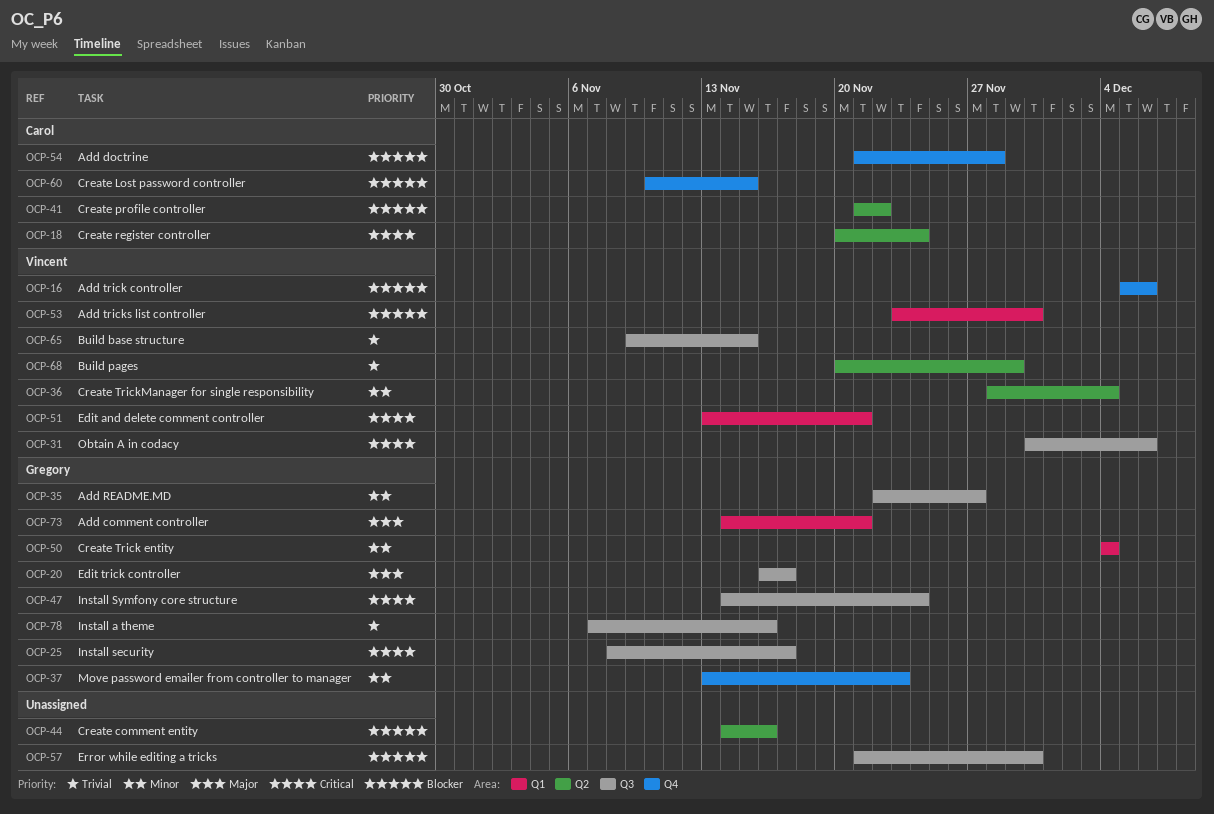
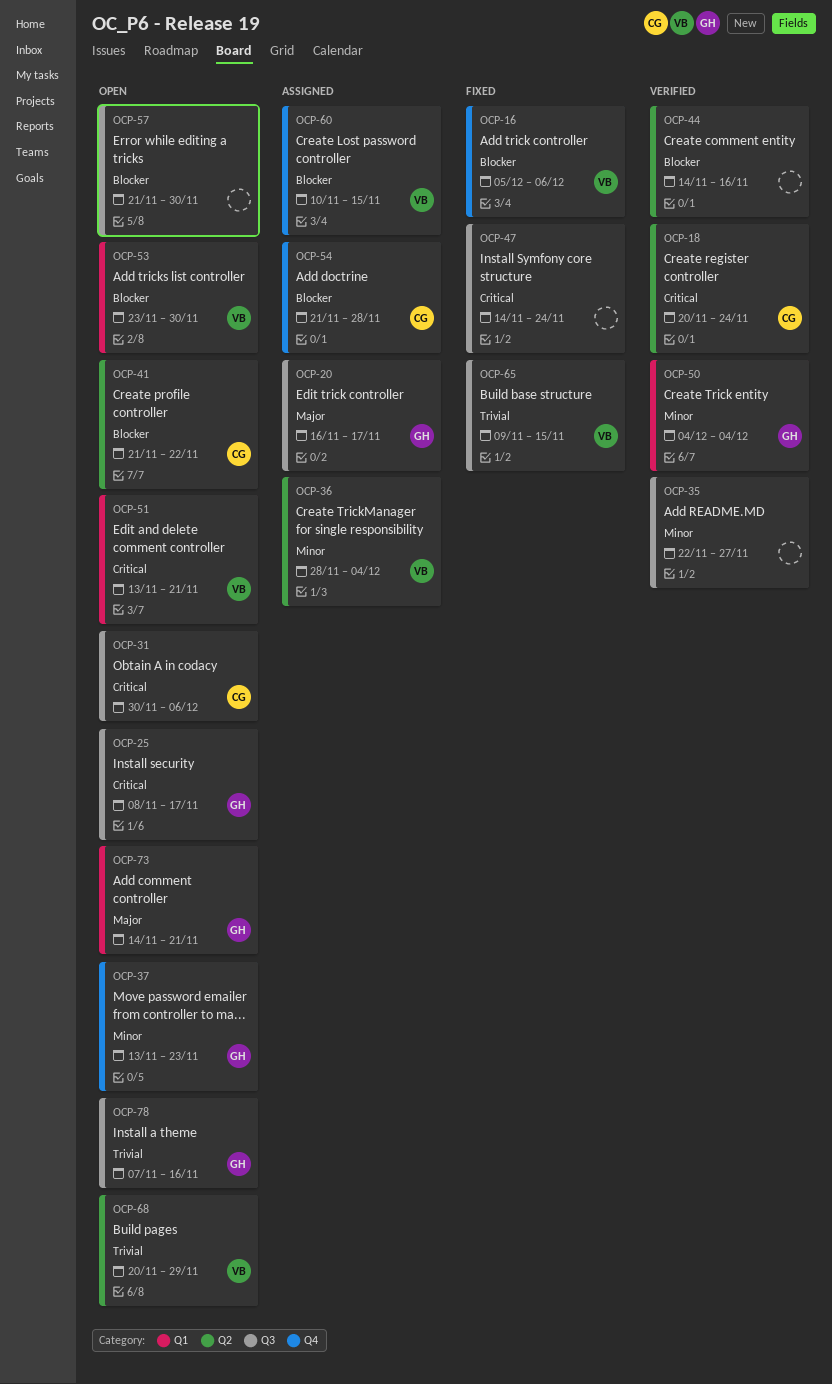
OCP-31, owner: Vincent -> Carol
OCP-35, owner: Gregory -> none
OCP-47, owner: Gregory -> none
OCP-60, owner: Carol -> Vincent

